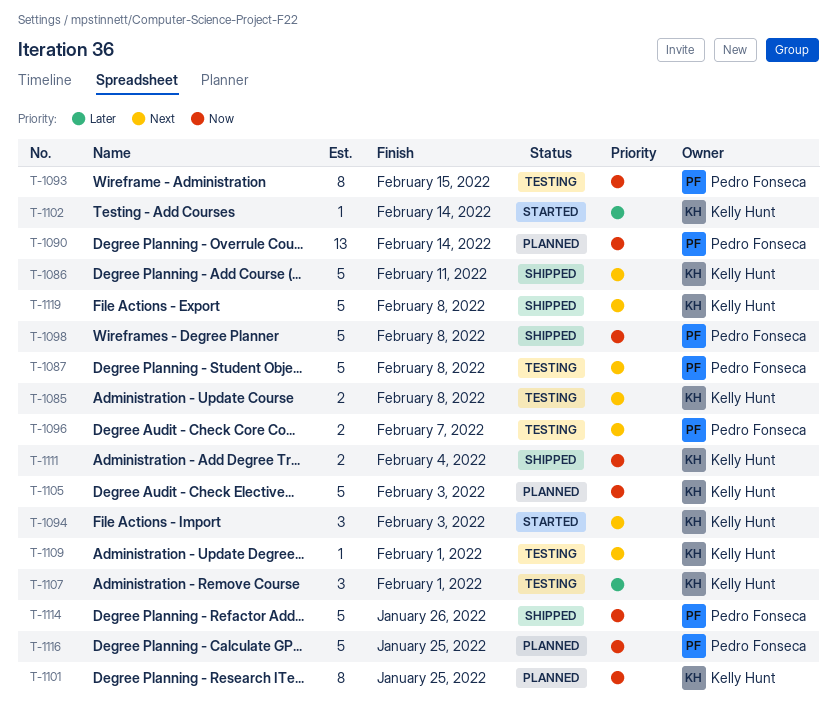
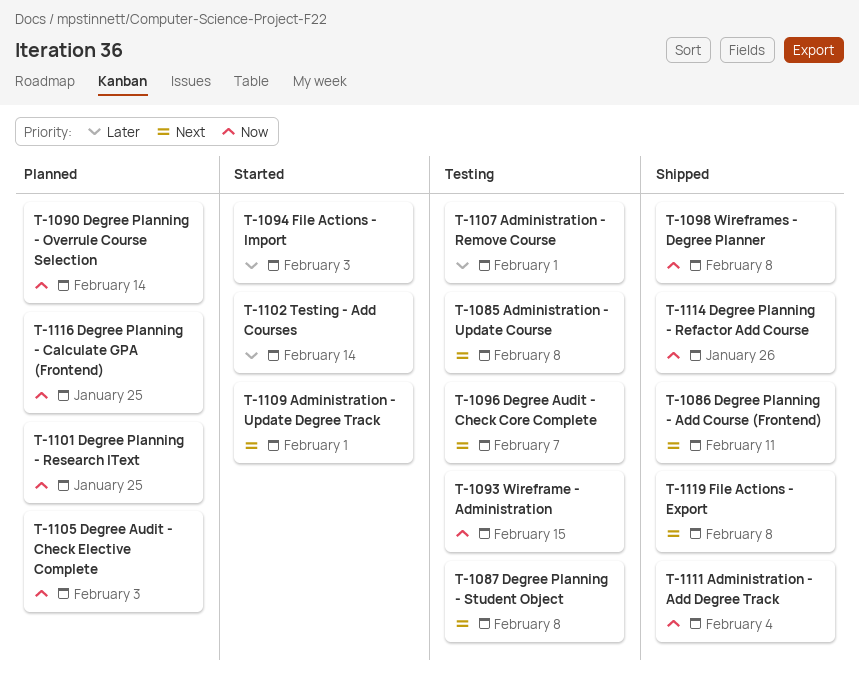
T-1094, priority: Next -> Later
T-1109, status: Testing -> Started

